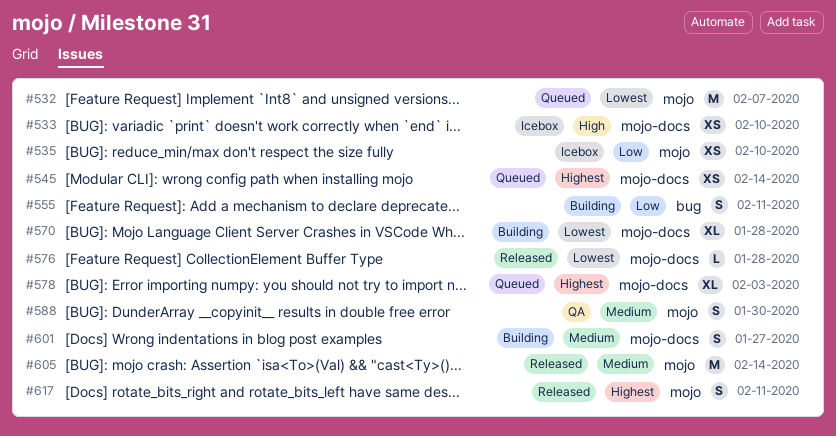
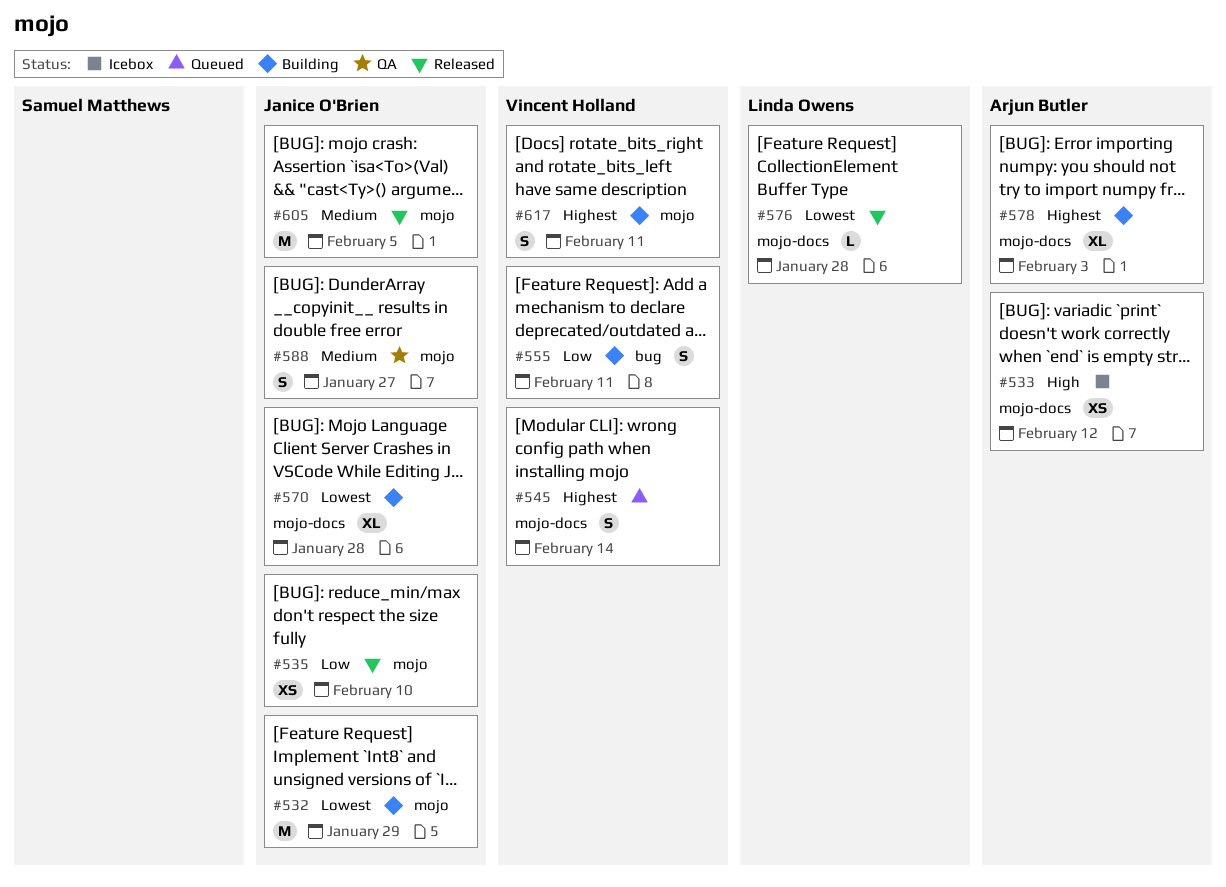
#532, status: Queued -> Building
#532, due: Feb 7 -> Jan 29
#533, due: Feb 10 -> Feb 12
#535, status: Icebox -> Released
#545, estimate: XS -> S
#578, status: Queued -> Building
#588, due: Jan 30 -> Jan 27
#601: present -> none
#605, due: Feb 14 -> Feb 5
#617, status: Released -> Building

